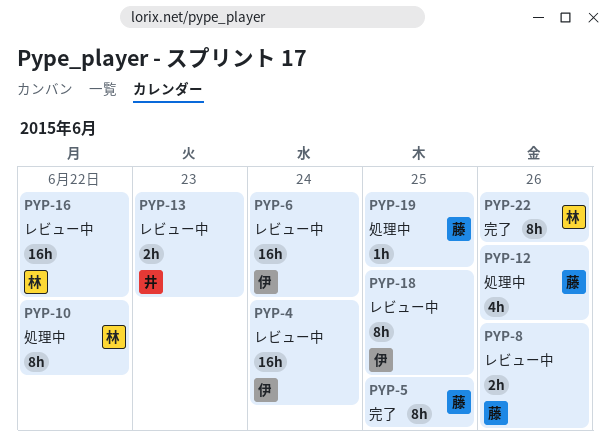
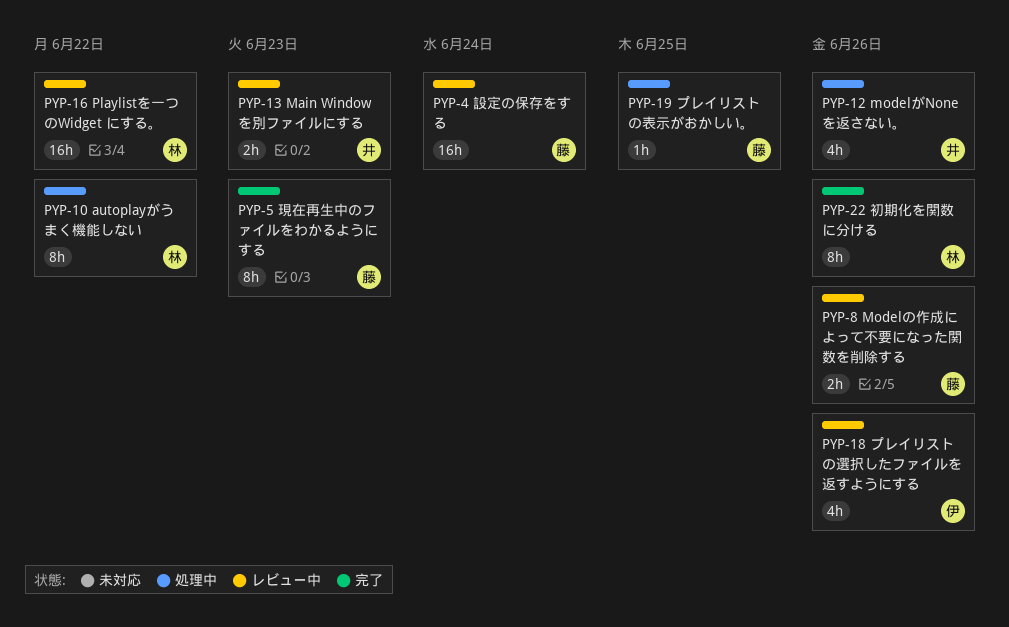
PYP-4, owner: 伊 -> 藤
PYP-5, due: Jun 25 -> Jun 23
PYP-6: present -> none
PYP-12, owner: 藤 -> 井
PYP-18, estimate: 8h -> 4h
PYP-18, due: Jun 25 -> Jun 26

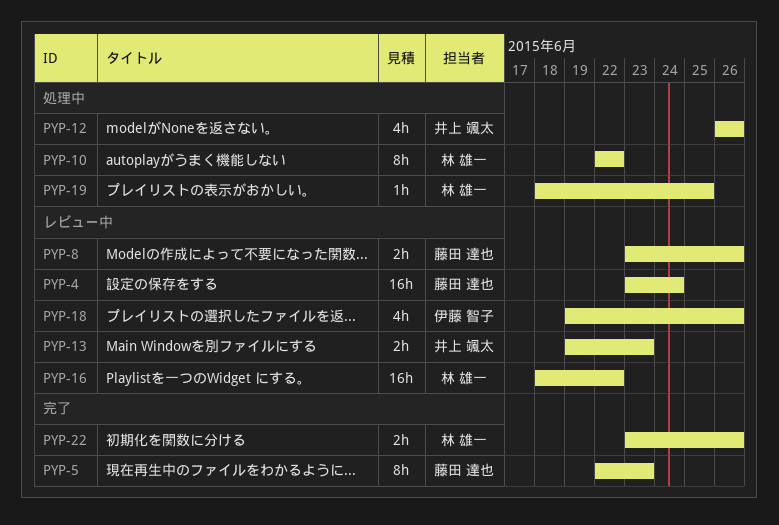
PYP-19, owner: 藤田 達也 -> 林 雄一
PYP-22, estimate: 8h -> 2h

